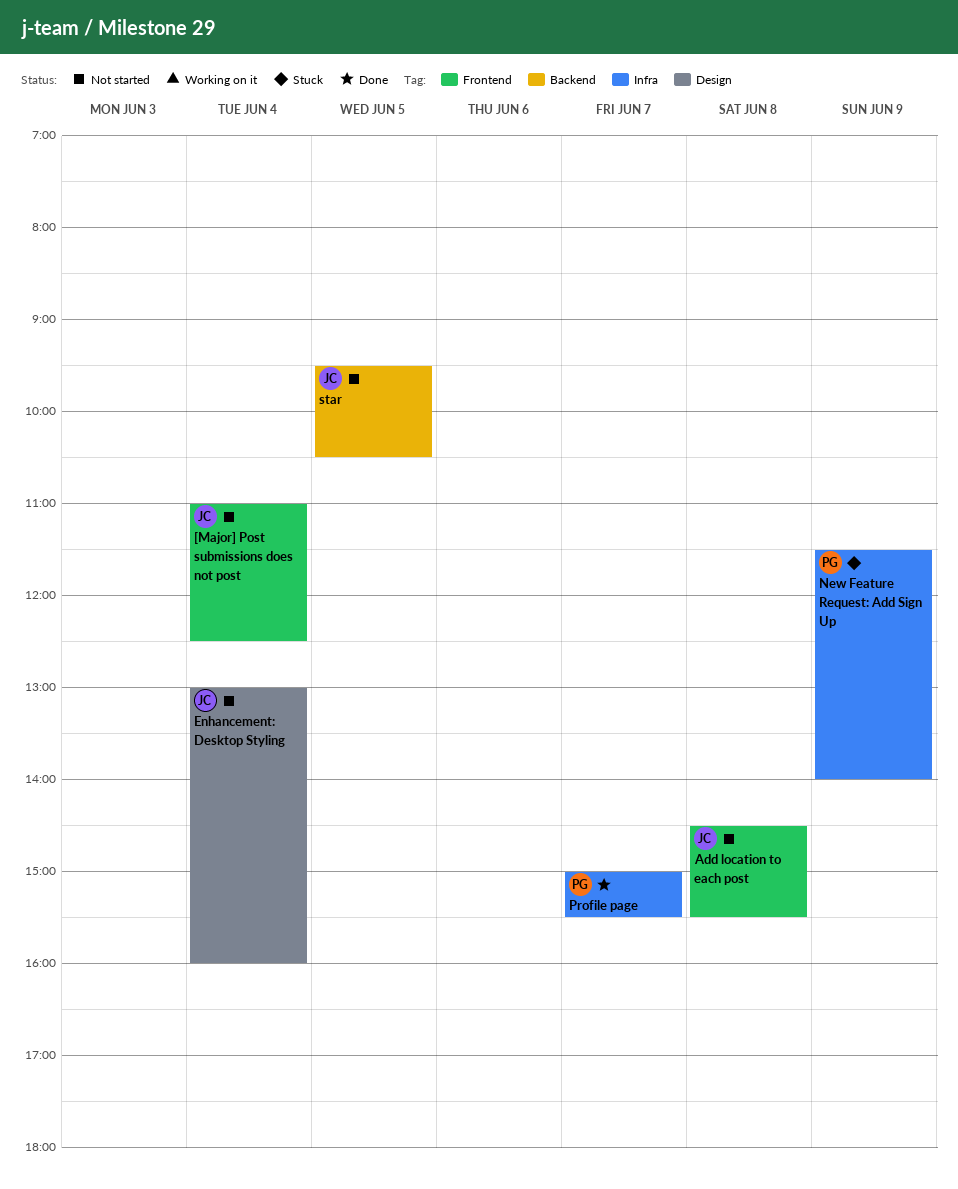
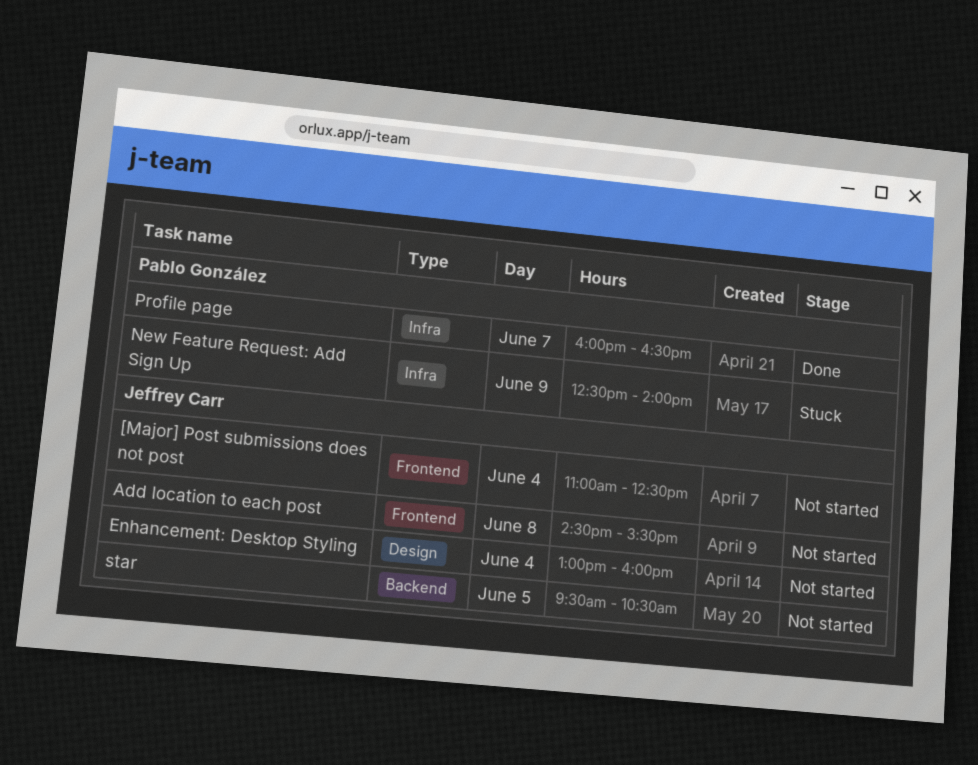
New Feature Request: Add Sign Up, begins: 11:30 -> 12:30
Profile page, begins: 15:00 -> 16:00
Profile page, ends: 15:30 -> 16:30

